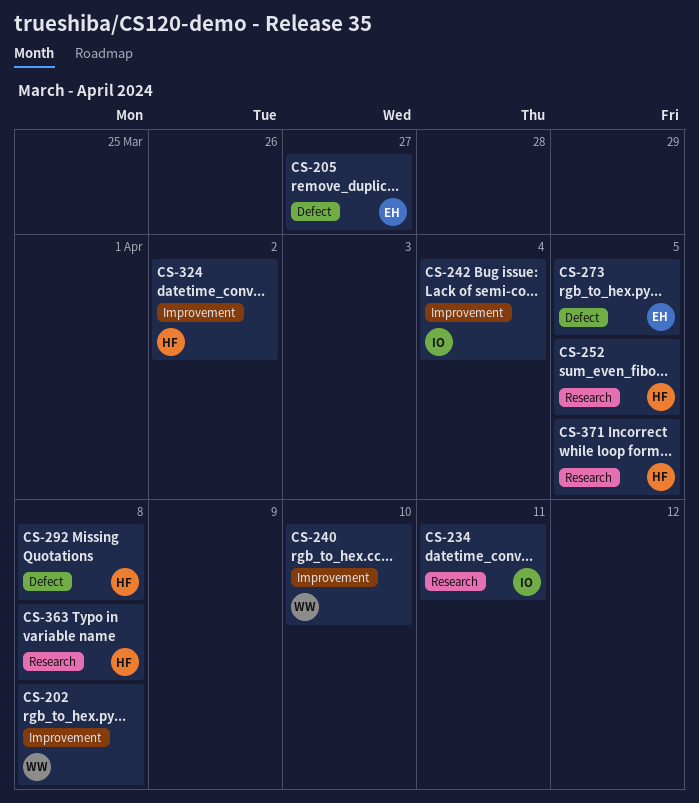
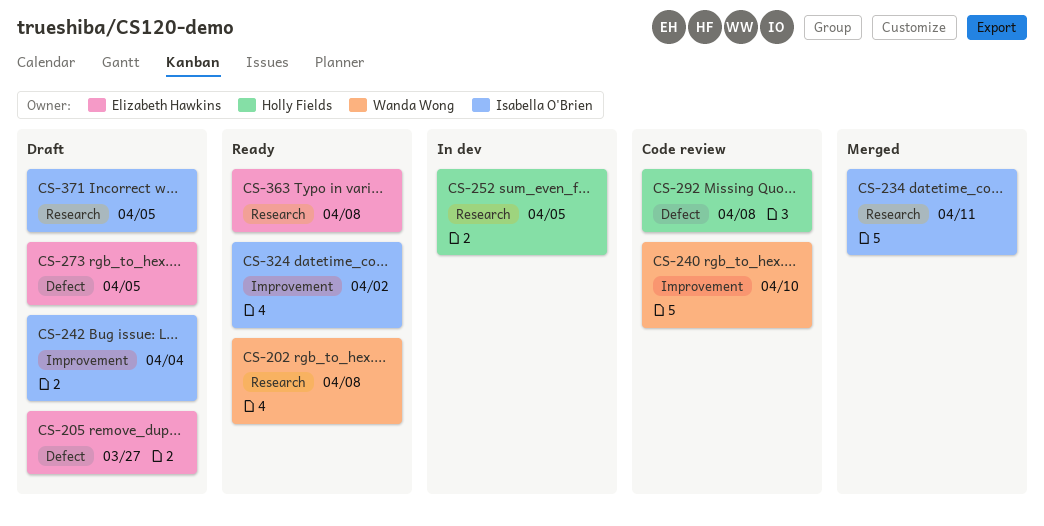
CS-202, label: Improvement -> Research
CS-324, owner: Holly Fields -> Isabella O'Brien
CS-363, owner: Holly Fields -> Elizabeth Hawkins
CS-371, owner: Holly Fields -> Isabella O'Brien

